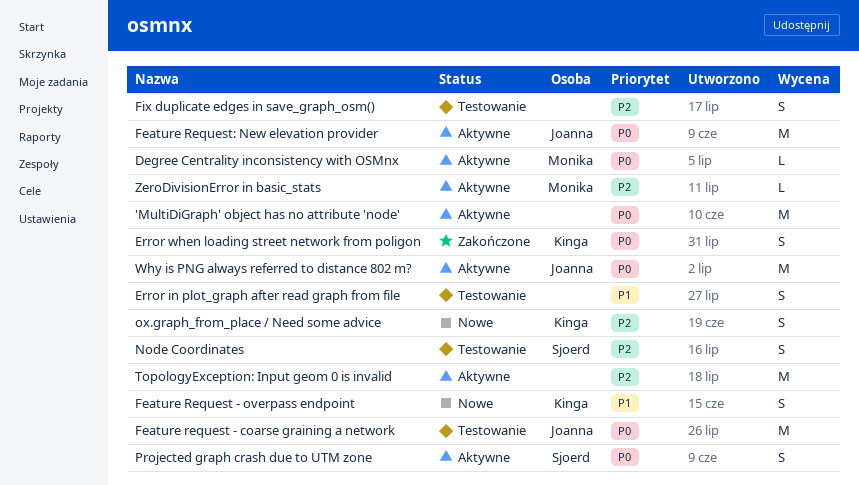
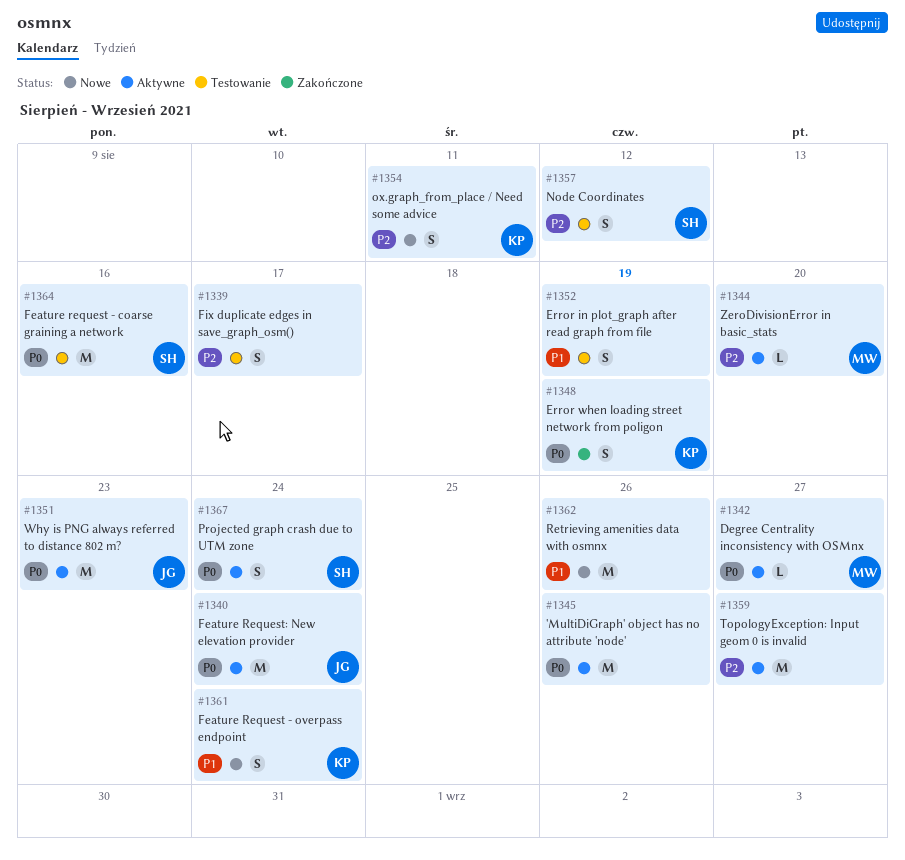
Feature request - coarse graining a network, owner: Joanna -> Sjoerd
Retrieving amenities data with osmnx: none -> present

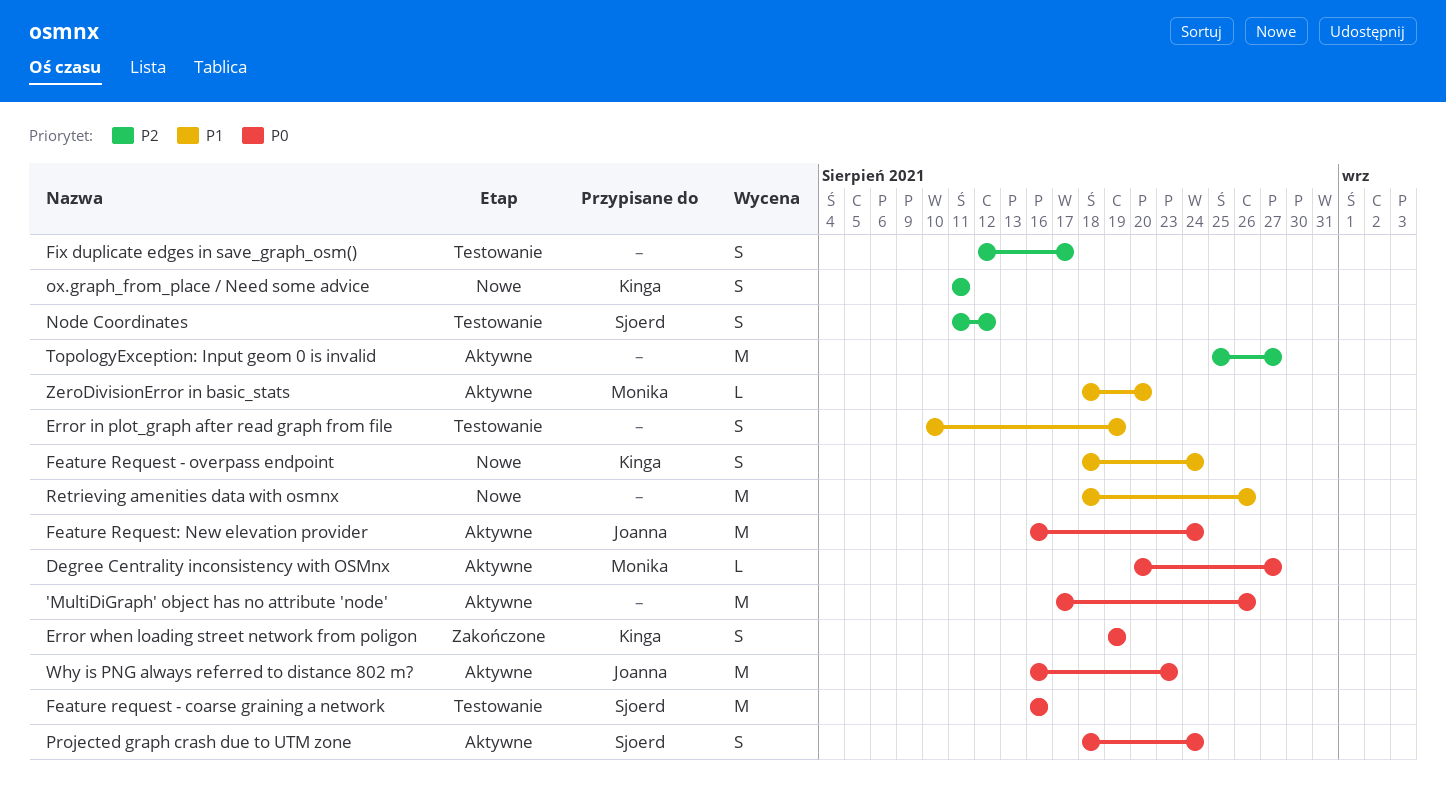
ZeroDivisionError in basic_stats, priority: P2 -> P1

